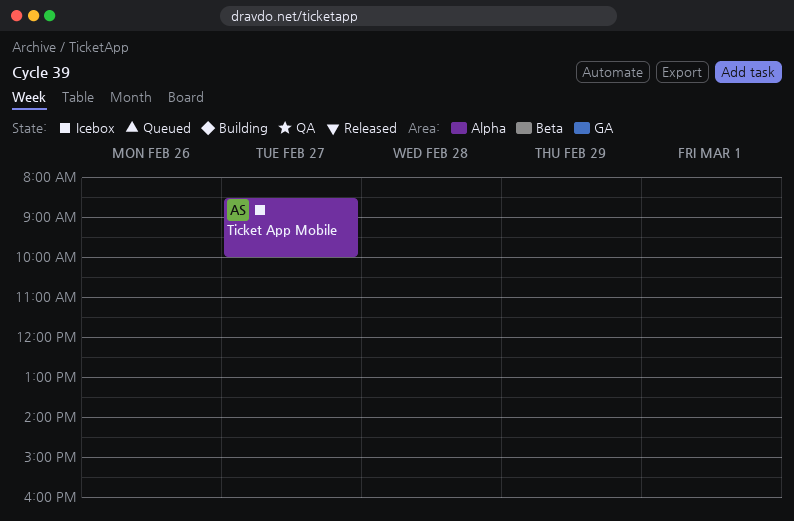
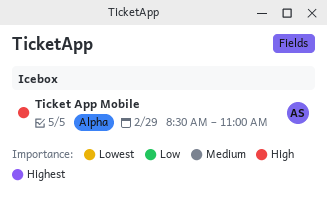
Ticket App Mobile, day: Feb 27 -> Feb 29
Ticket App Mobile, ends: 10:00 -> 11:00

